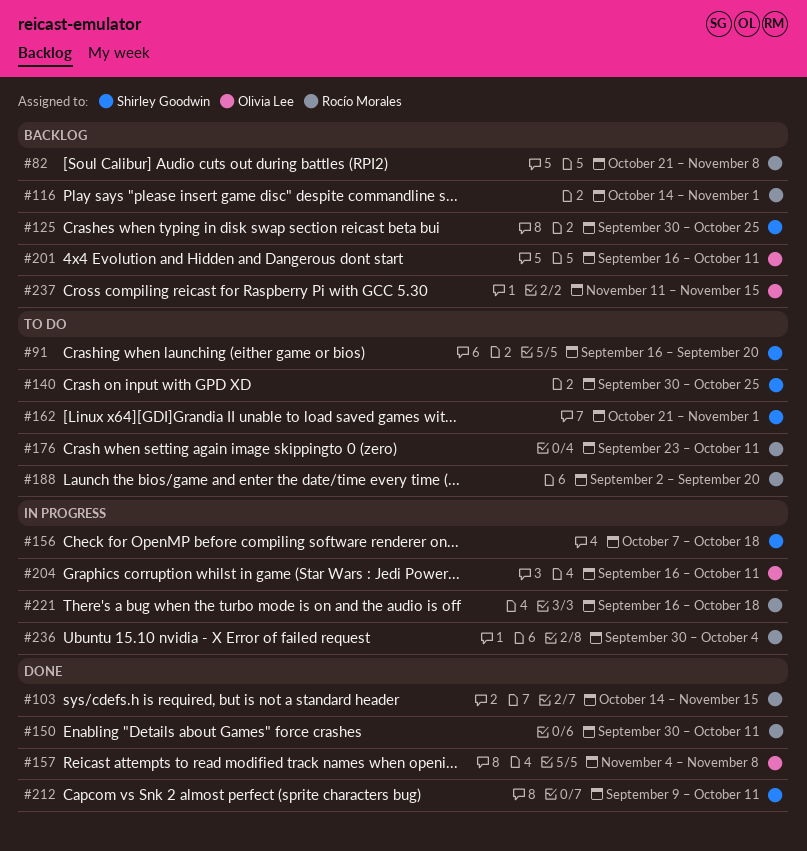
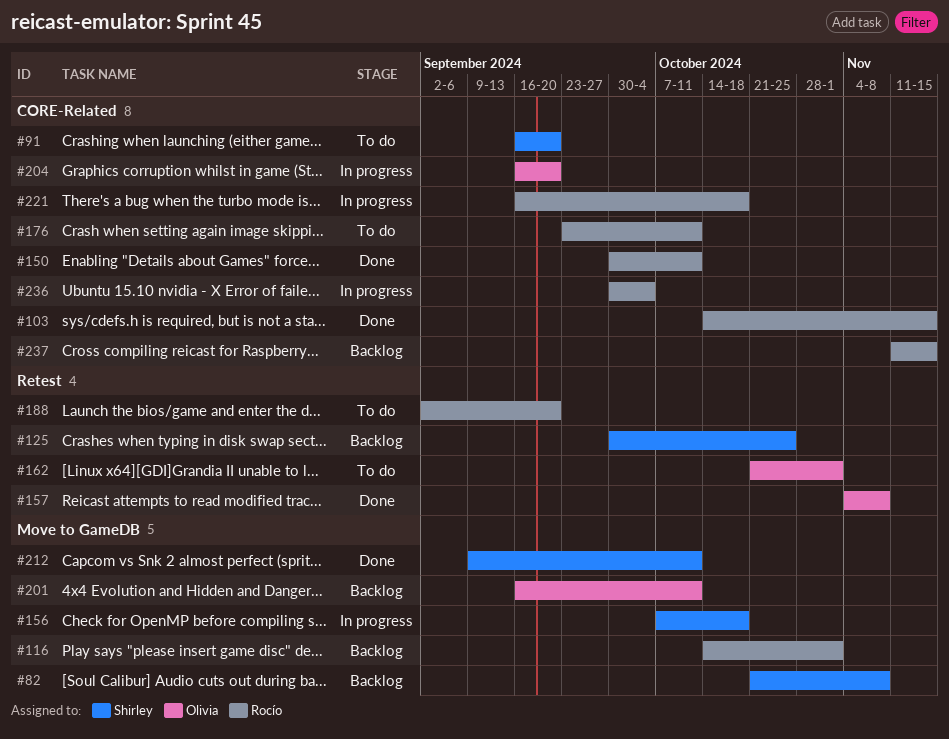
#82, owner: Rocío Morales -> Shirley Goodwin
#140: present -> none
#162, owner: Shirley Goodwin -> Olivia Lee
#204, due: Oct 11 -> Sep 20
#237, owner: Olivia Lee -> Rocío Morales

